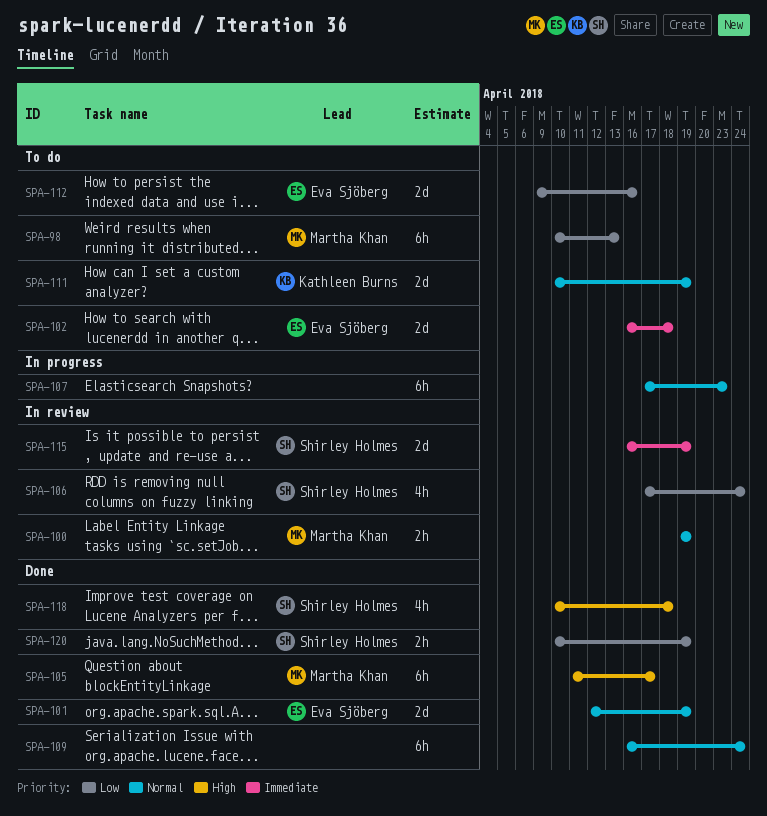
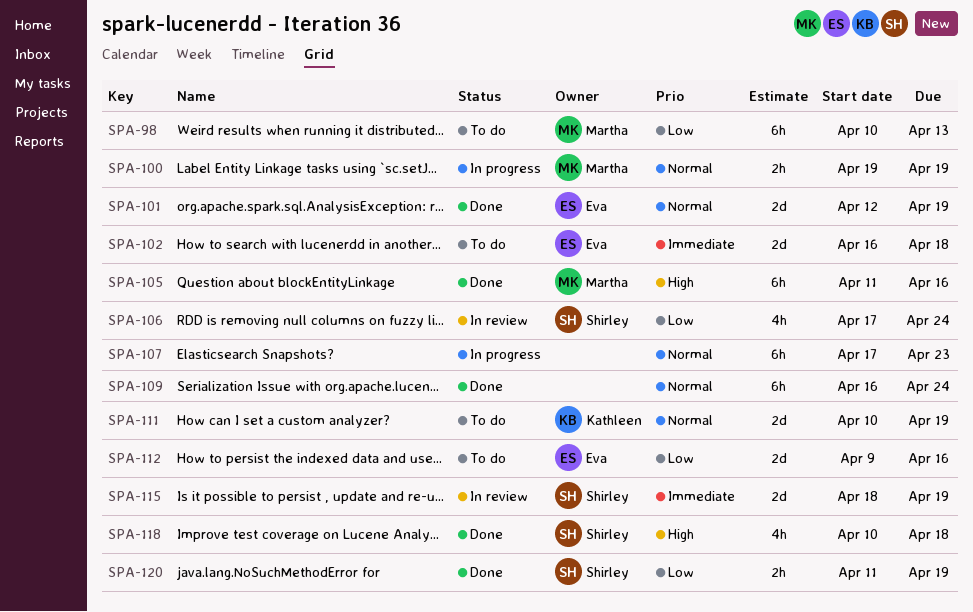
SPA-100, status: In review -> In progress
SPA-105, due: Apr 17 -> Apr 16
SPA-115, start: Apr 16 -> Apr 18
SPA-120, start: Apr 10 -> Apr 11

